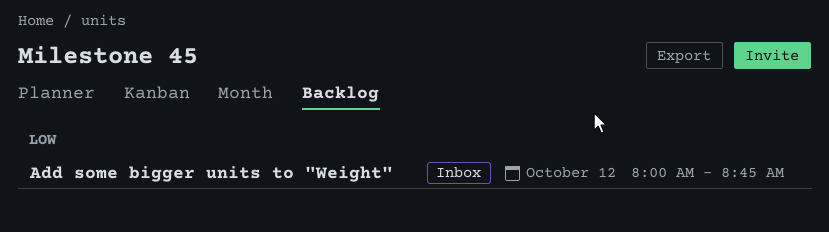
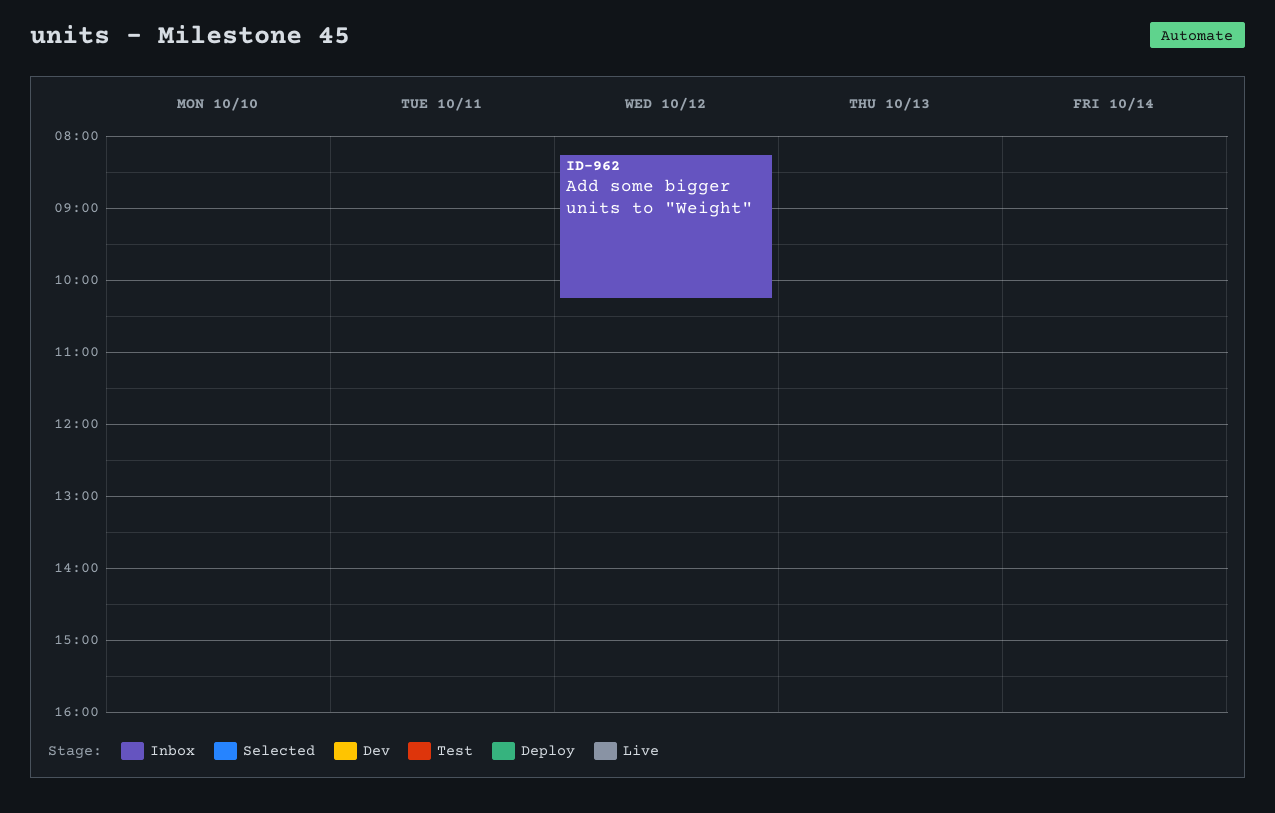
Add some bigger units to "Weight", begins: 08:00 -> 08:15
Add some bigger units to "Weight", ends: 08:45 -> 10:15

